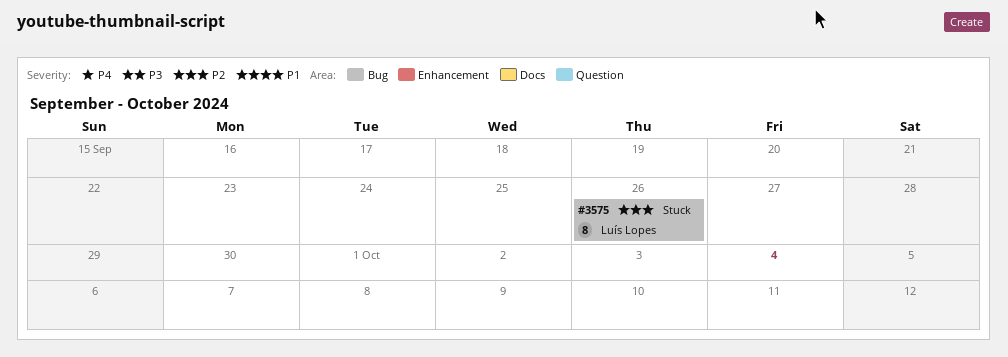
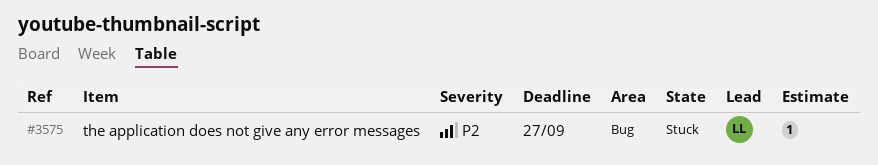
#3575, estimate: 8 -> 1
#3575, due: Sep 26 -> Sep 27

